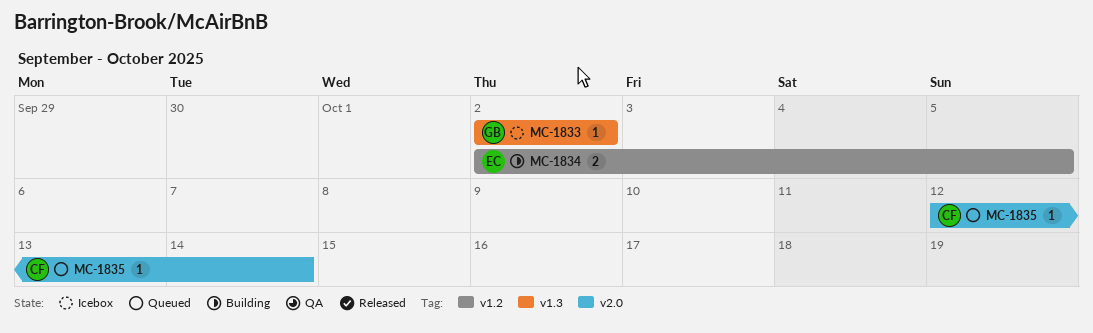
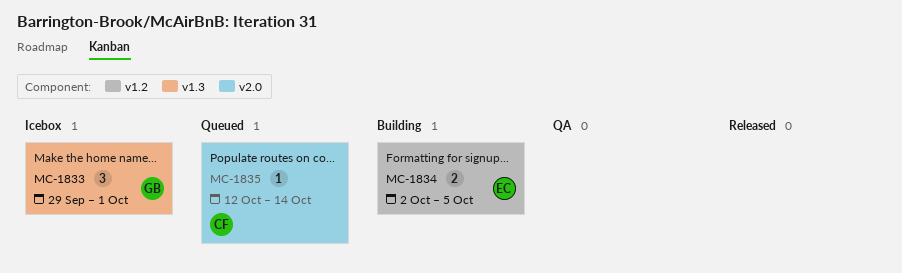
MC-1833, estimate: 1 -> 3
MC-1833, start: Oct 2 -> Sep 29
MC-1833, due: Oct 2 -> Oct 1

